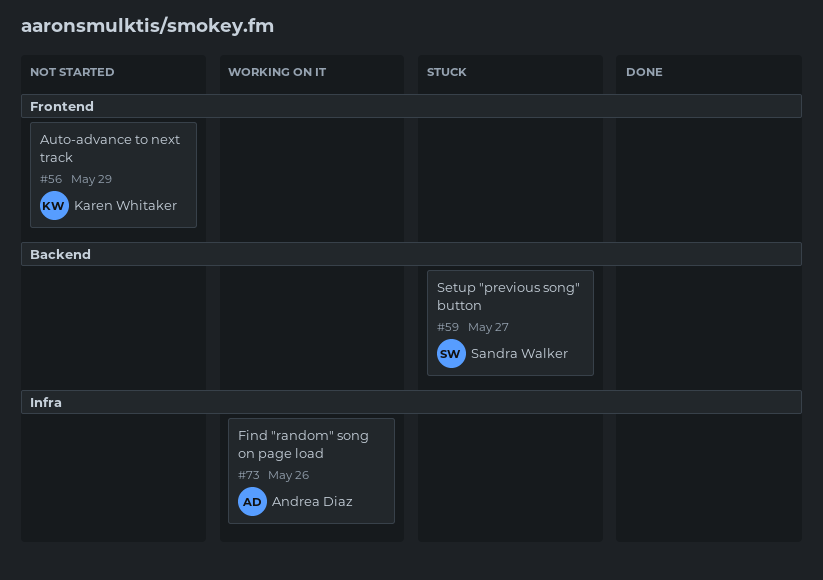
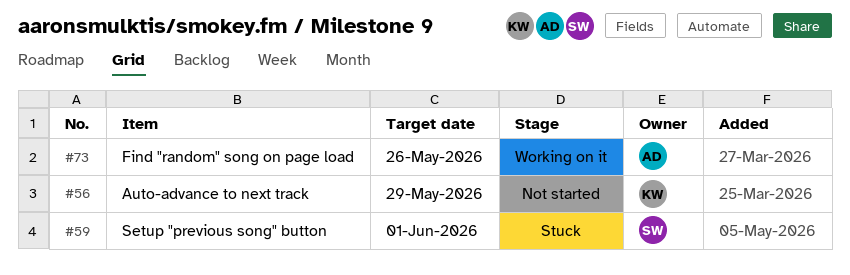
#59, due: May 27 -> Jun 1

